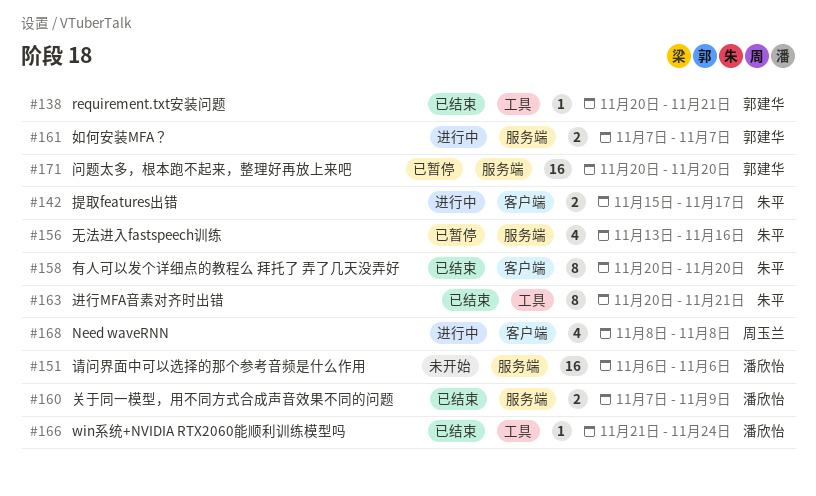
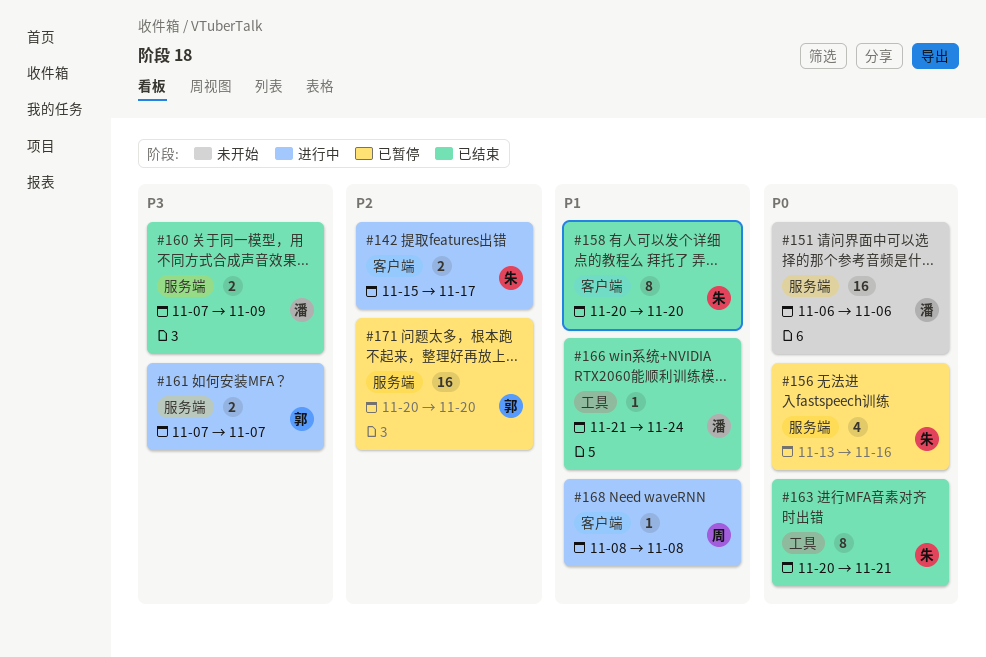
#138: present -> none
#168, estimate: 4 -> 1

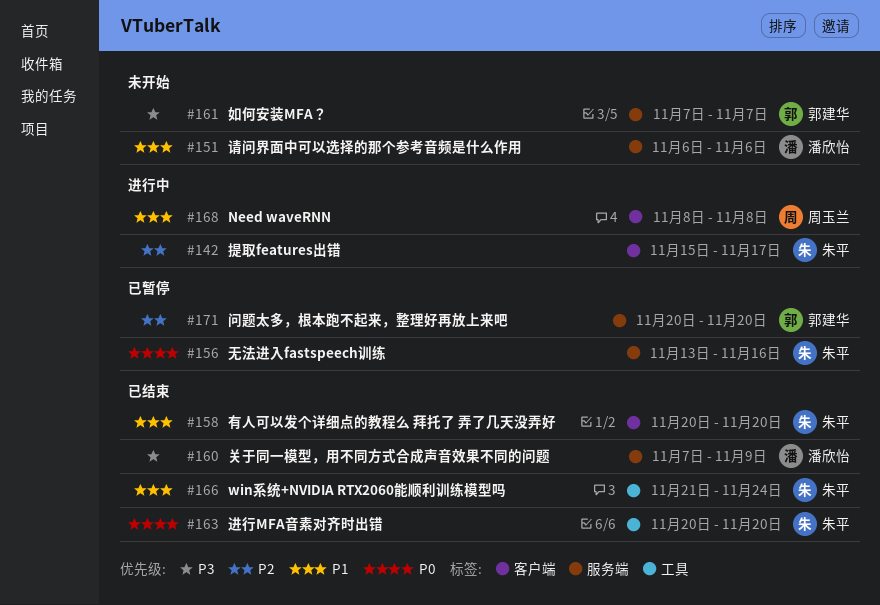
#151, priority: P0 -> P1
#161, status: 进行中 -> 未开始
#163, due: Nov 21 -> Nov 20
#166, owner: 潘欣怡 -> 朱平

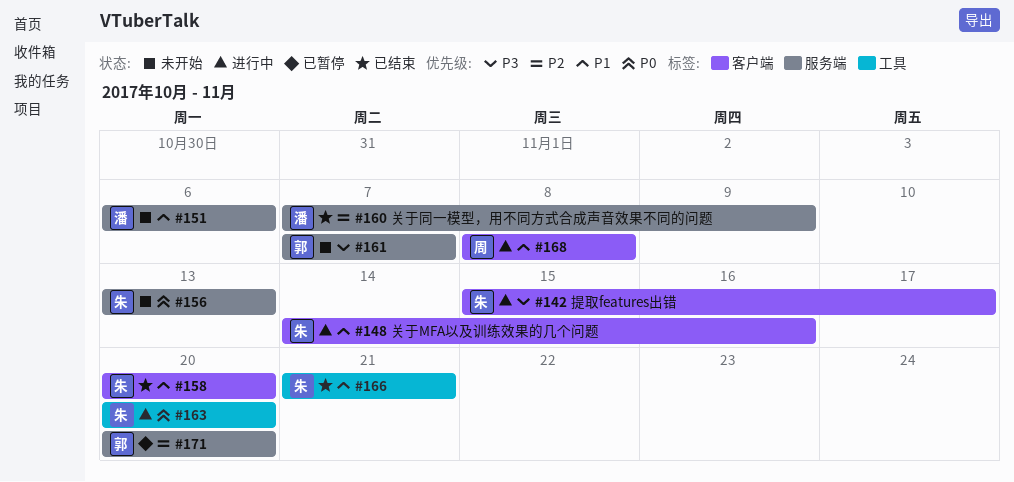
#142, priority: P2 -> P3
#148: none -> present
#156, status: 已暂停 -> 未开始
#156, due: Nov 16 -> Nov 13
#160, priority: P3 -> P2
#163, status: 已结束 -> 进行中
#166, due: Nov 24 -> Nov 21

